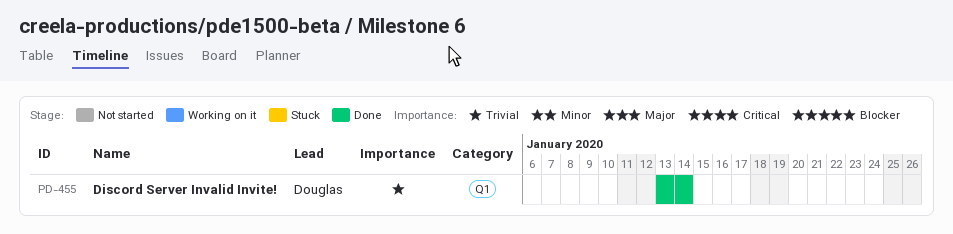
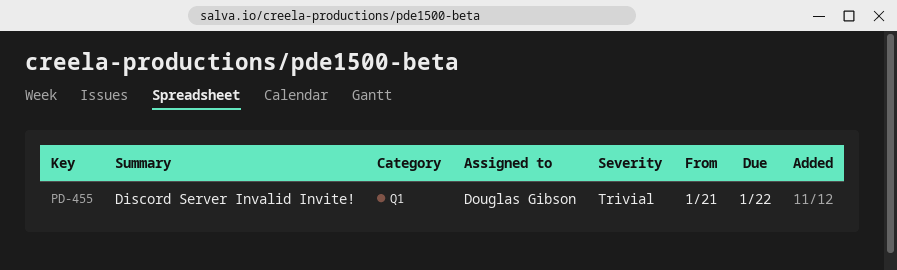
PD-455, start: Jan 13 -> Jan 21
PD-455, due: Jan 14 -> Jan 22

